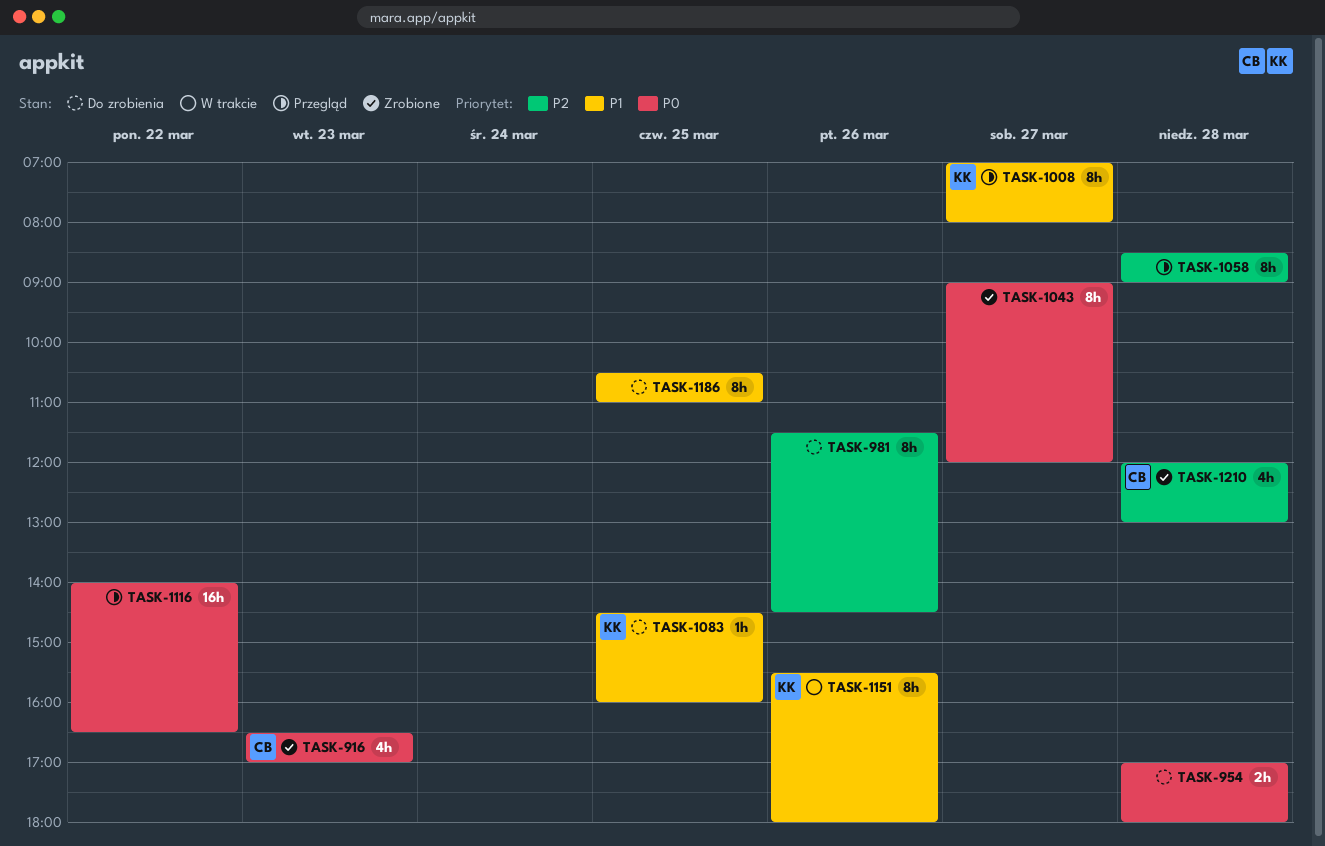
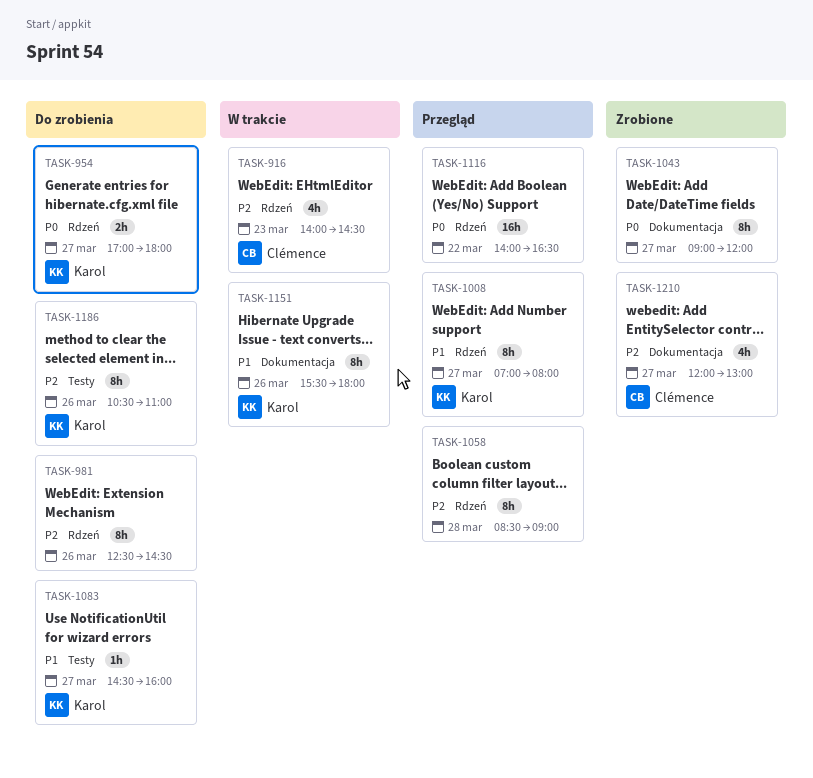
TASK-916, status: Zrobione -> W trakcie
TASK-916, priority: P0 -> P2
TASK-916, begins: 16:30 -> 14:00
TASK-916, ends: 17:00 -> 14:30
TASK-954, owner: none -> Karol
TASK-954, day: Mar 28 -> Mar 27
TASK-981, begins: 11:30 -> 12:30
TASK-1083, day: Mar 25 -> Mar 27
TASK-1186, owner: none -> Karol
TASK-1186, priority: P1 -> P2
TASK-1186, day: Mar 25 -> Mar 26
TASK-1210, day: Mar 28 -> Mar 27

